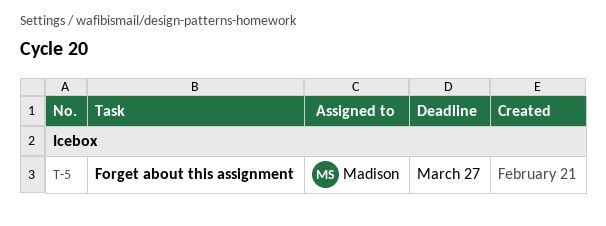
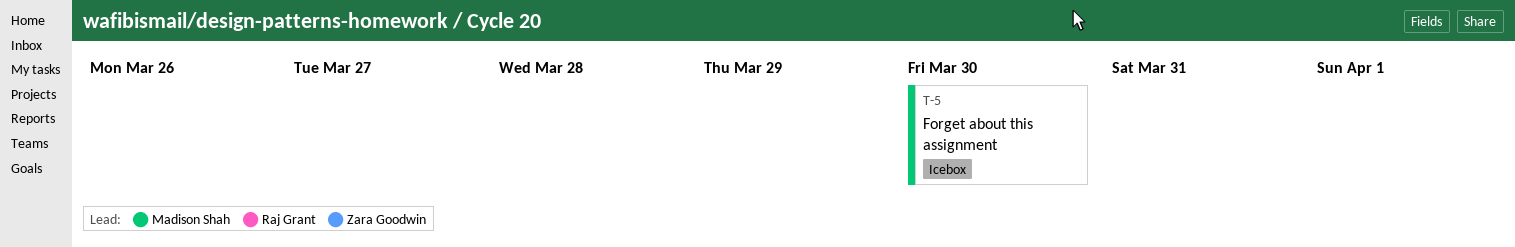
T-5, due: Mar 27 -> Mar 30

